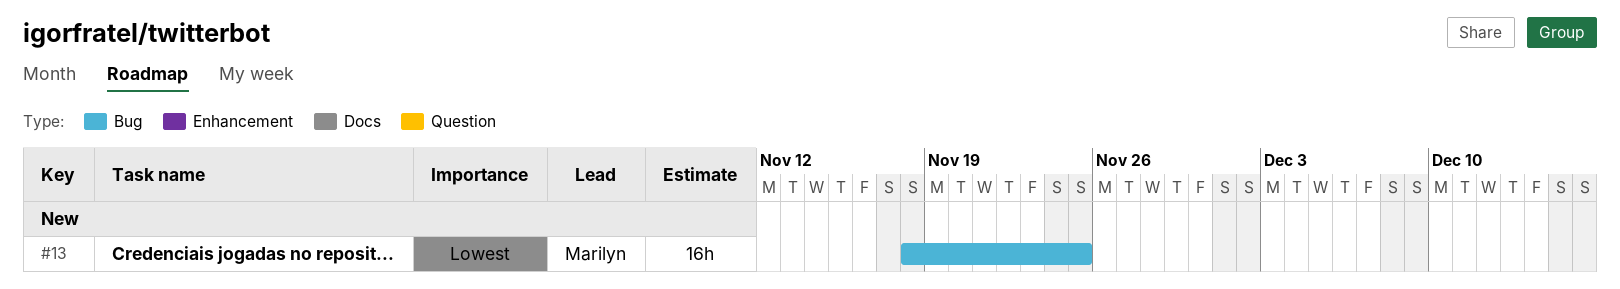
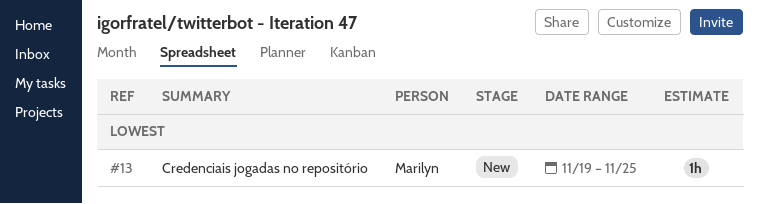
#13, estimate: 16h -> 1h
#13, start: Nov 18 -> Nov 19

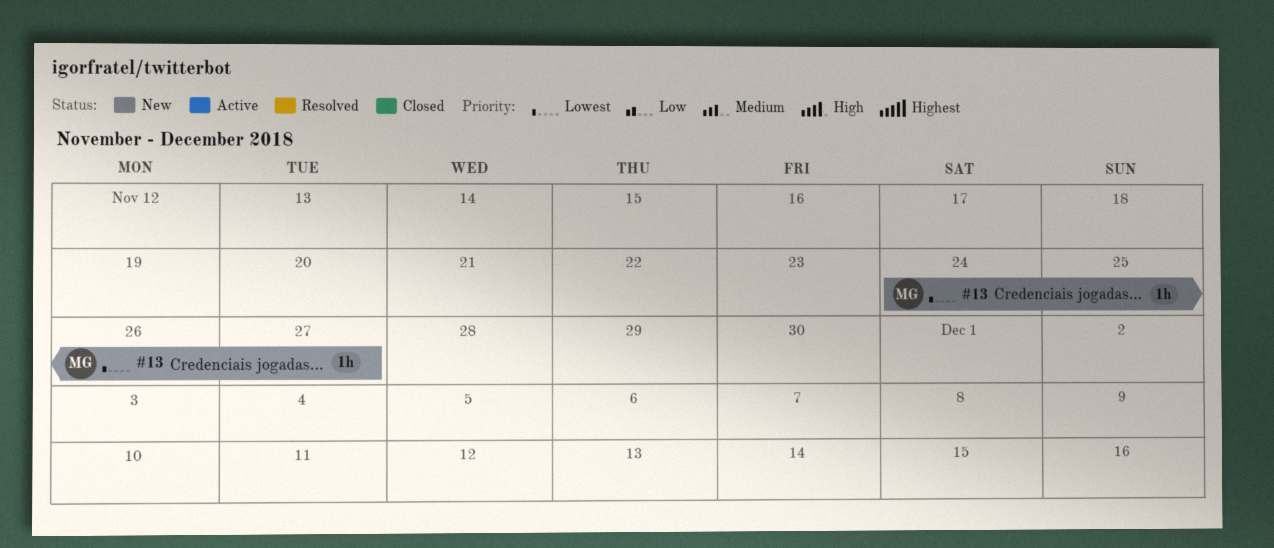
#13, start: Nov 19 -> Nov 24
#13, due: Nov 25 -> Nov 27

